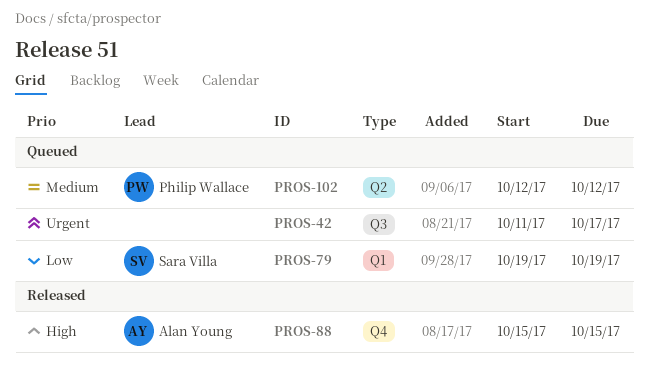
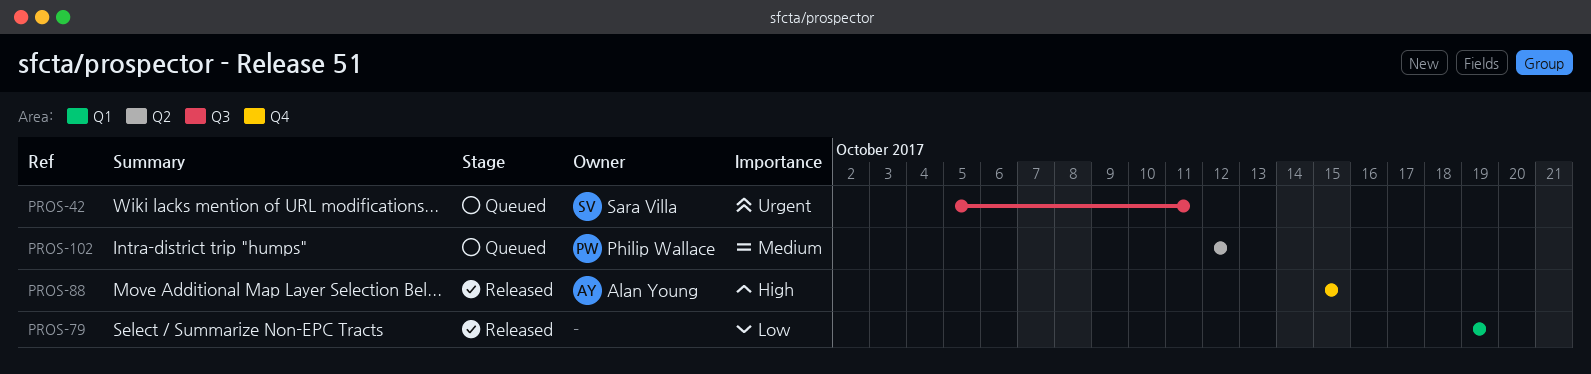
PROS-42, owner: none -> Sara Villa
PROS-42, start: Oct 11 -> Oct 5
PROS-42, due: Oct 17 -> Oct 11
PROS-79, status: Queued -> Released
PROS-79, owner: Sara Villa -> none

